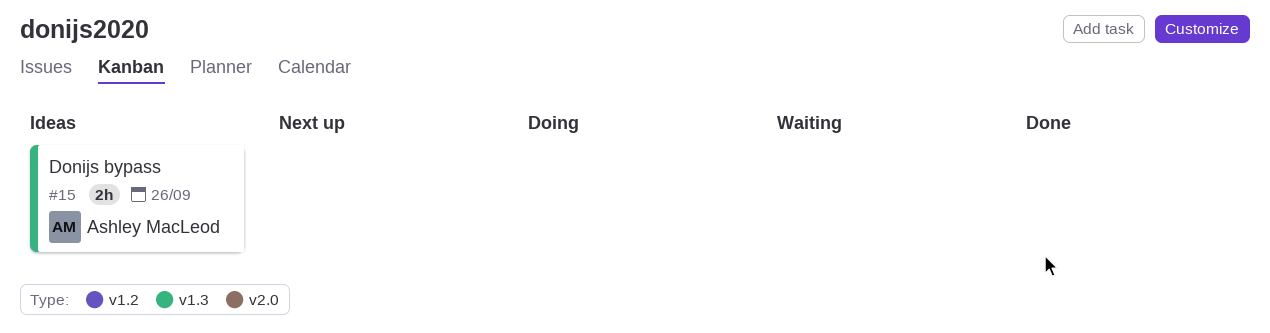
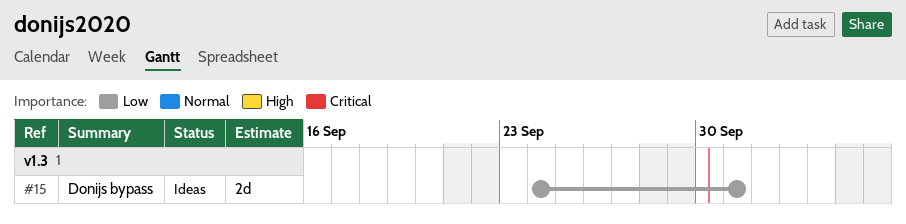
#15, estimate: 2h -> 2d
#15, due: Sep 26 -> Oct 1

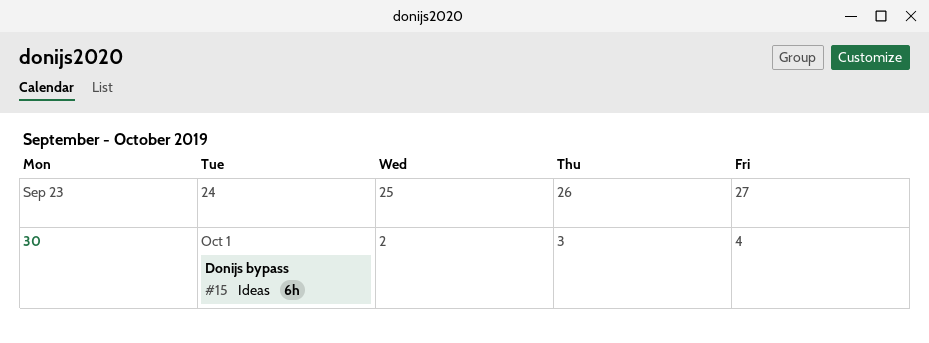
#15, estimate: 2d -> 6h

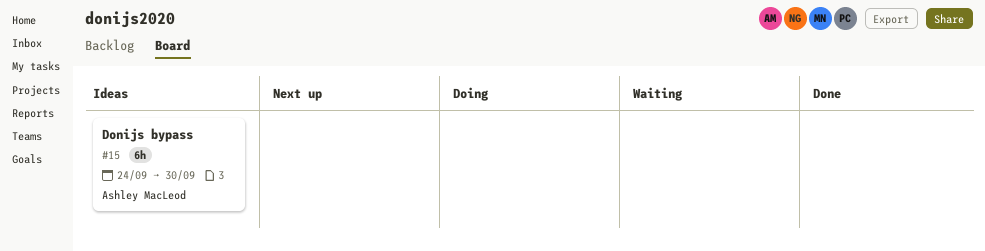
#15, due: Oct 1 -> Sep 30

